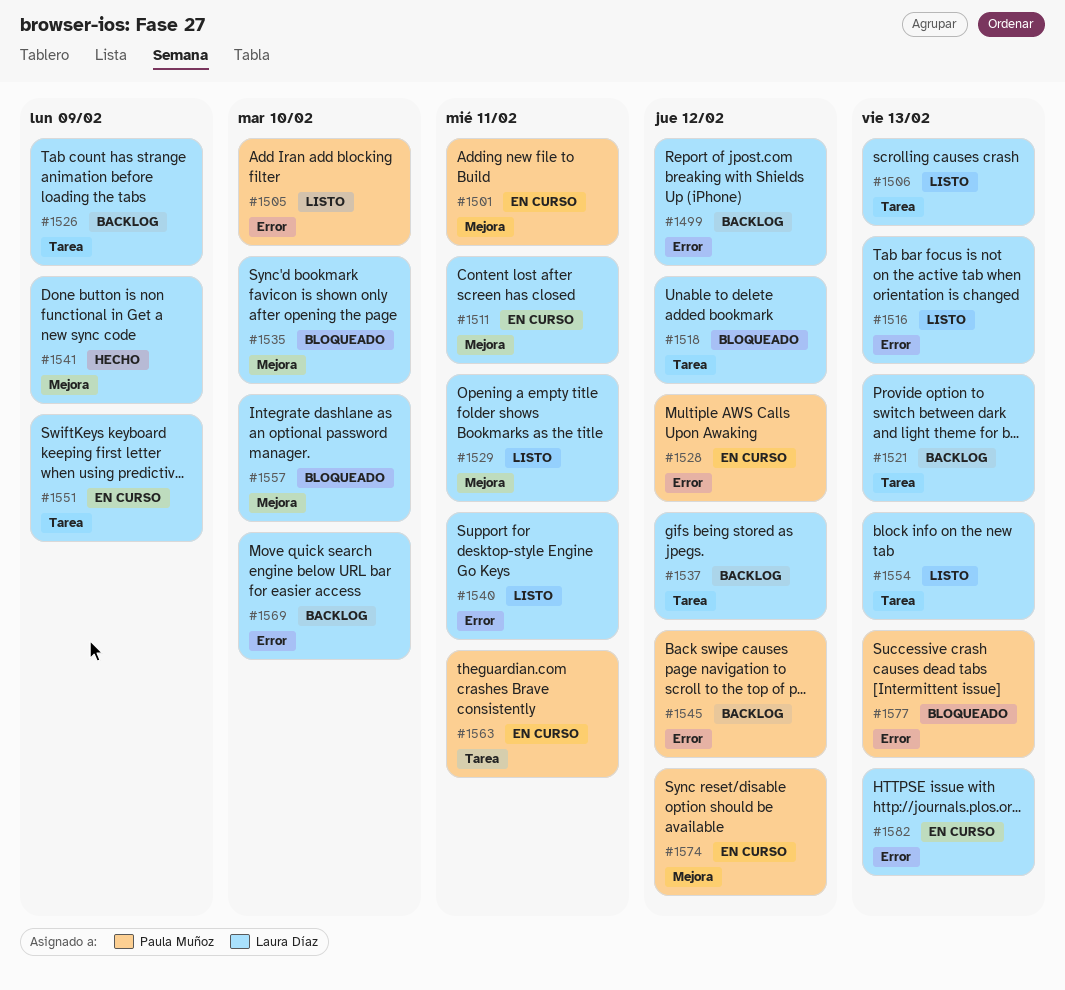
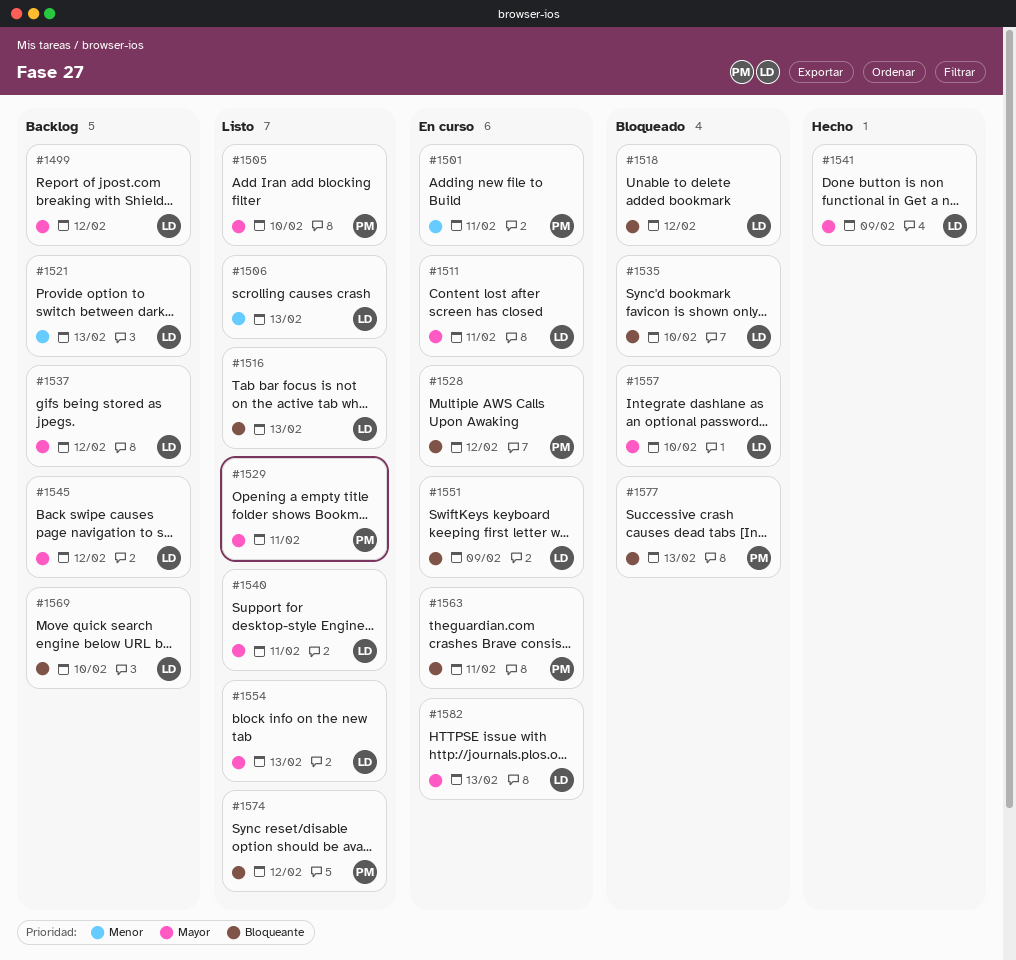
#1526: present -> none
#1529, owner: Laura Díaz -> Paula Muñoz
#1545, owner: Paula Muñoz -> Laura Díaz
#1574, status: En curso -> Listo

